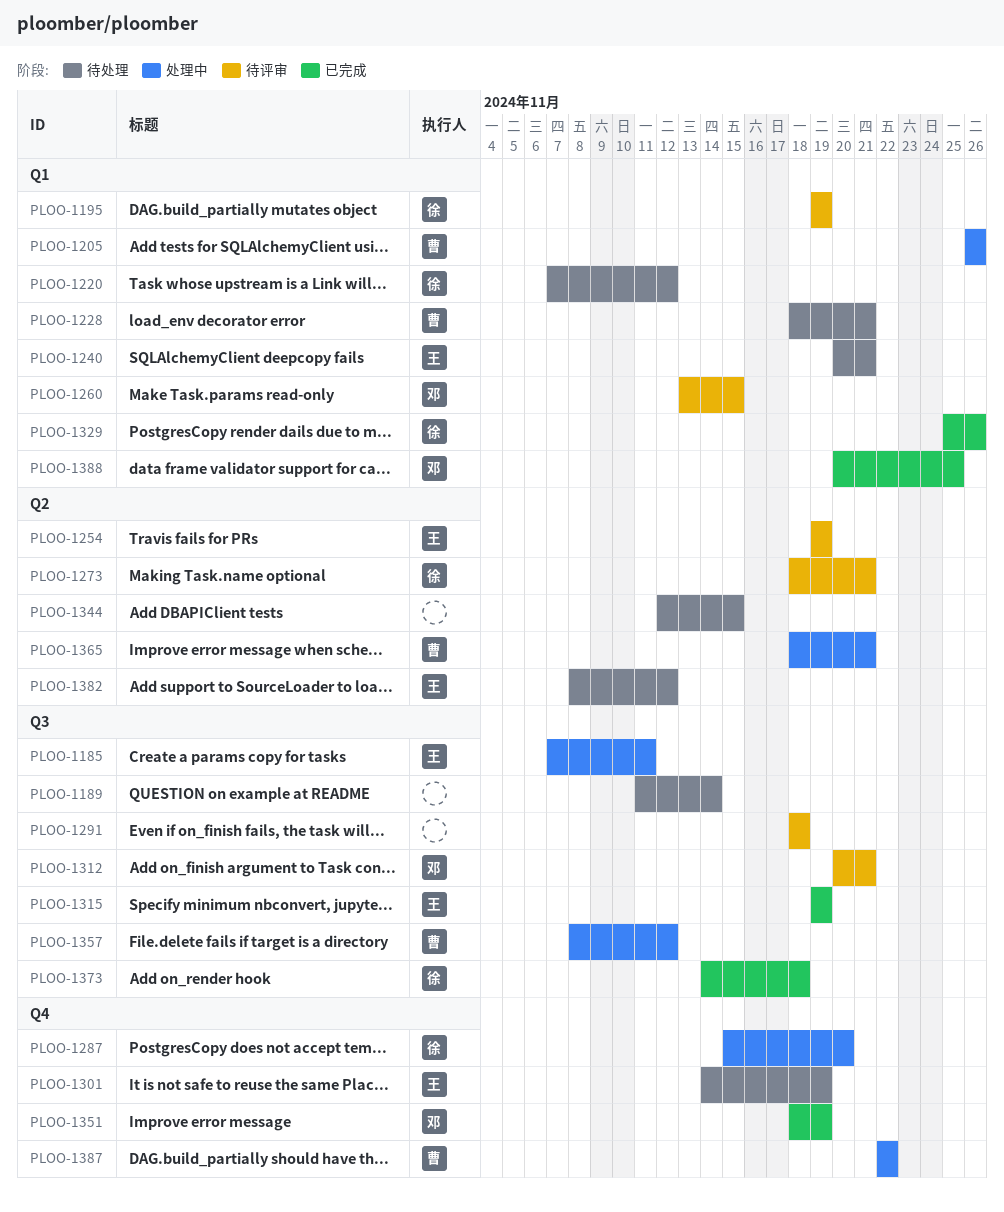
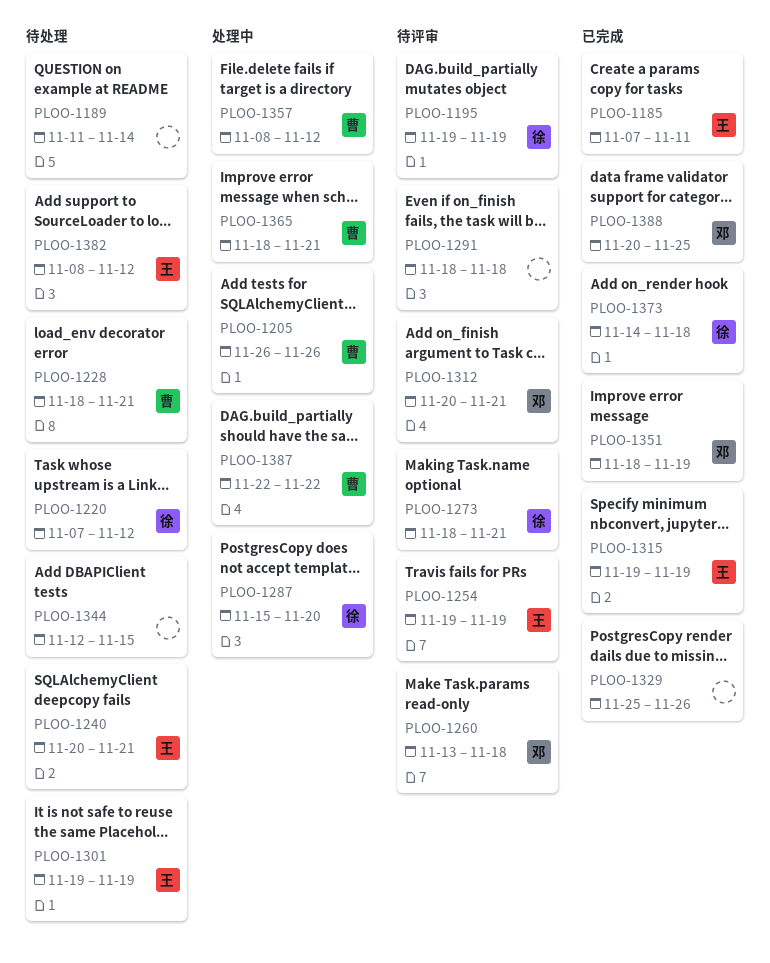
PLOO-1185, status: 处理中 -> 已完成
PLOO-1260, due: Nov 15 -> Nov 18
PLOO-1301, start: Nov 14 -> Nov 19
PLOO-1329, owner: 徐 -> none

